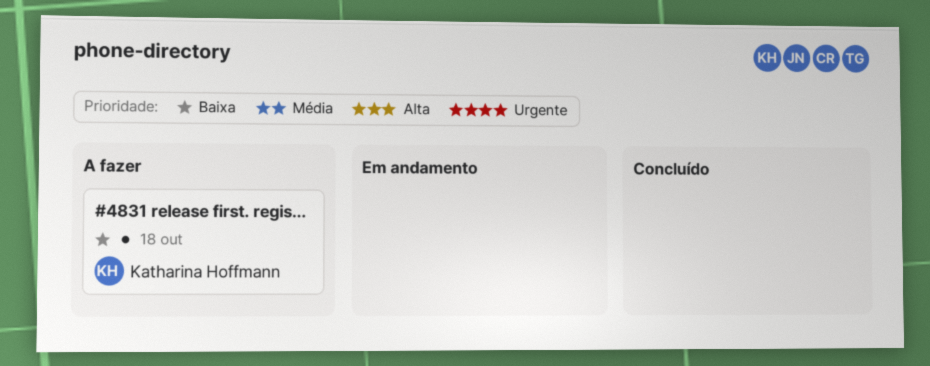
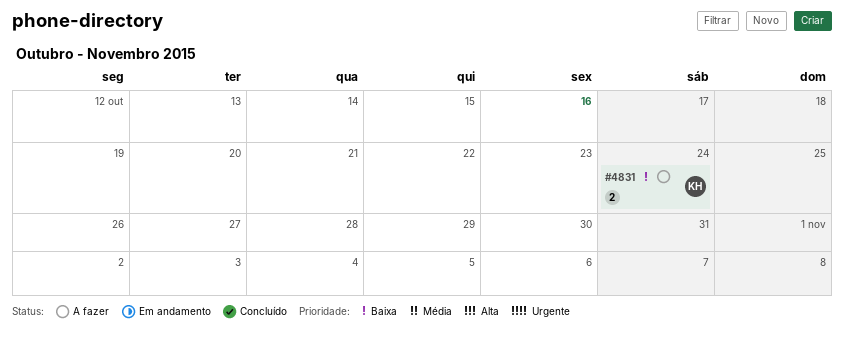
#4831, estimate: 1 -> 2
#4831, due: Oct 18 -> Oct 24

